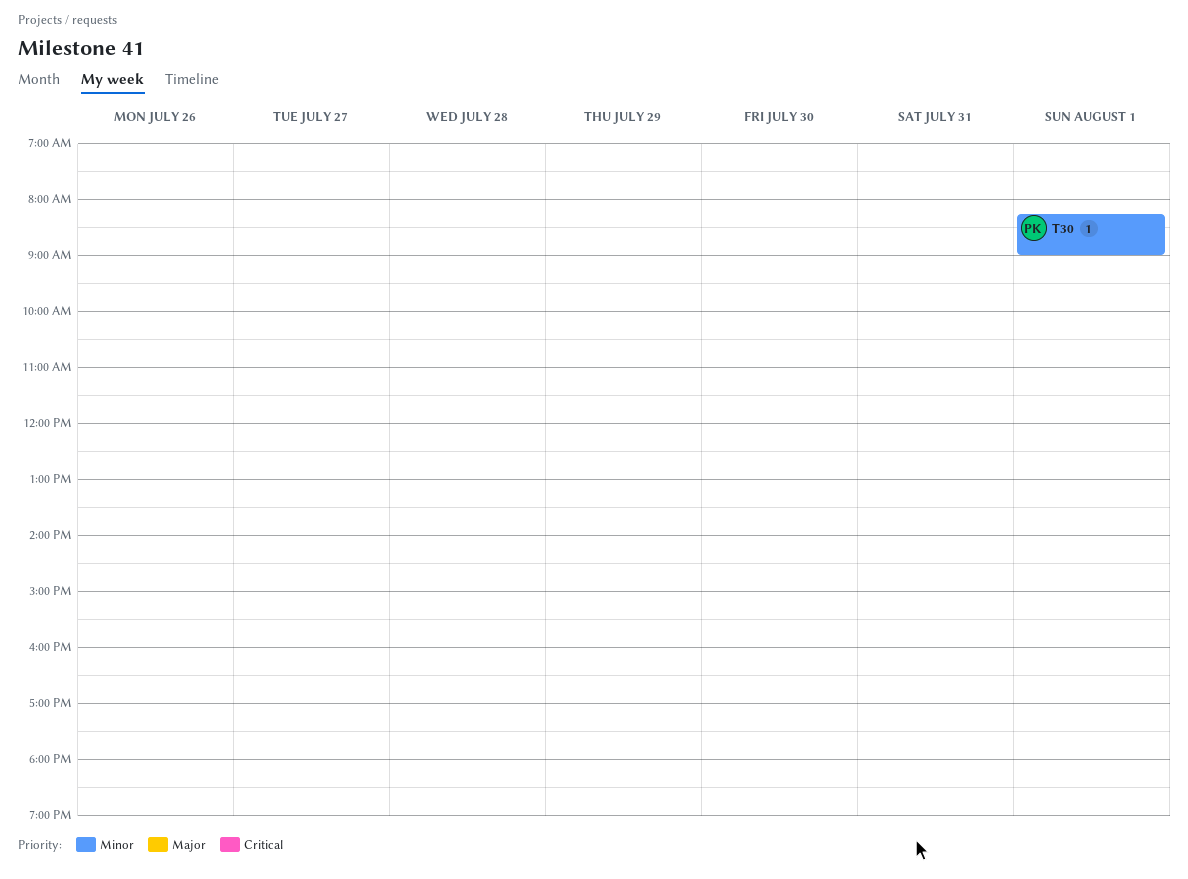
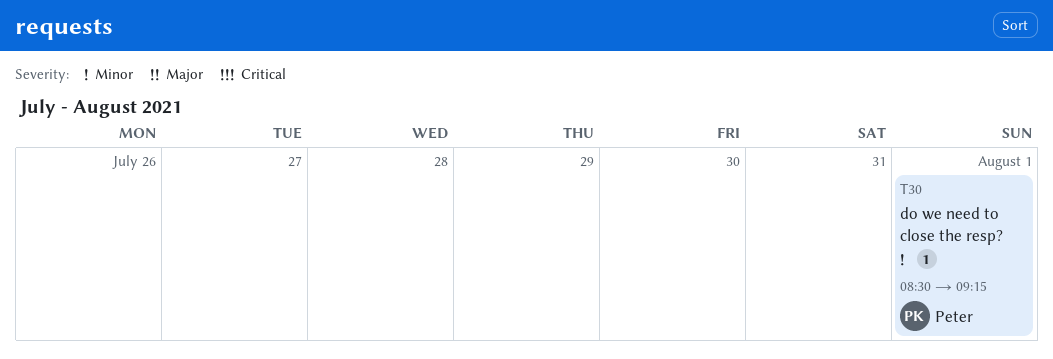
T30, begins: 08:15 -> 08:30
T30, ends: 09:00 -> 09:15

